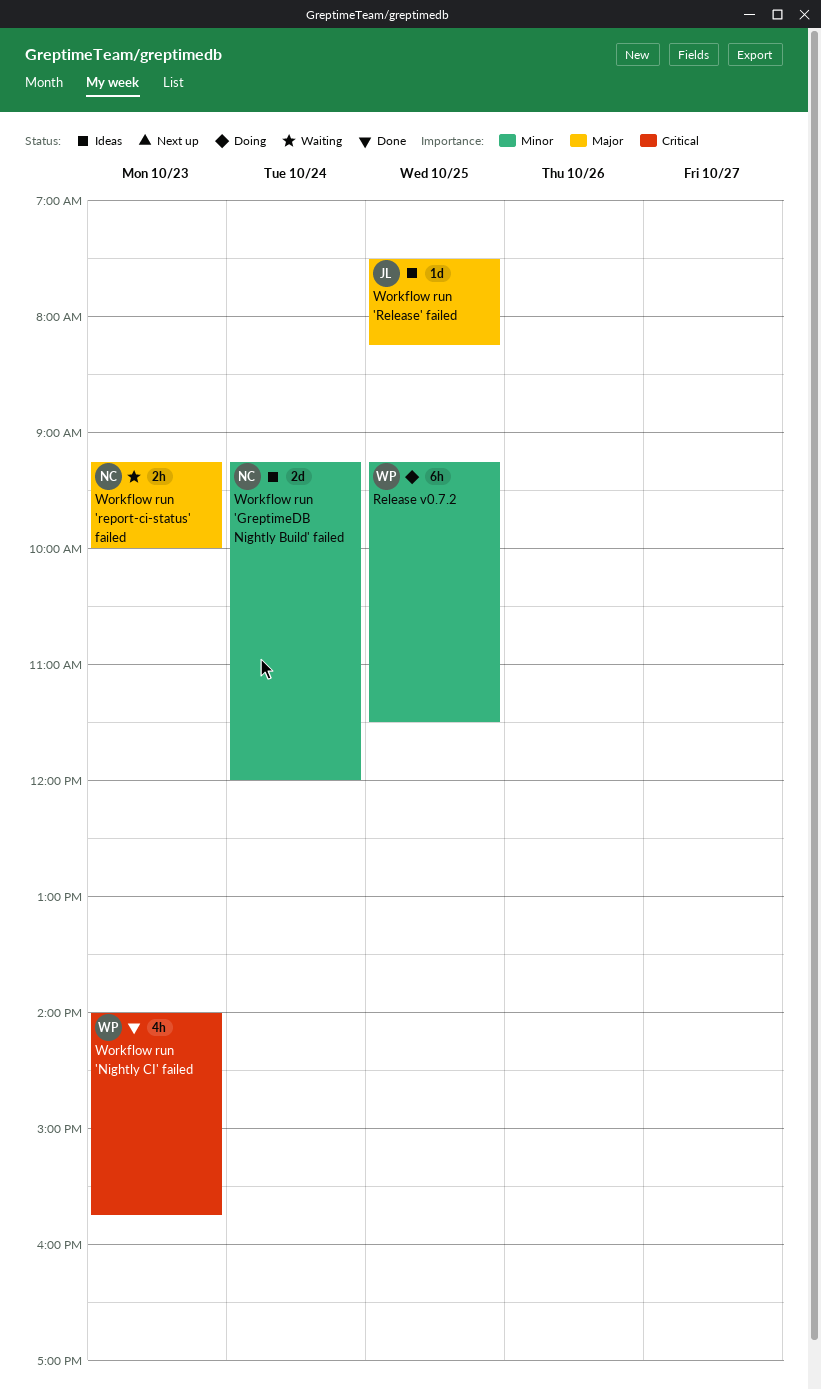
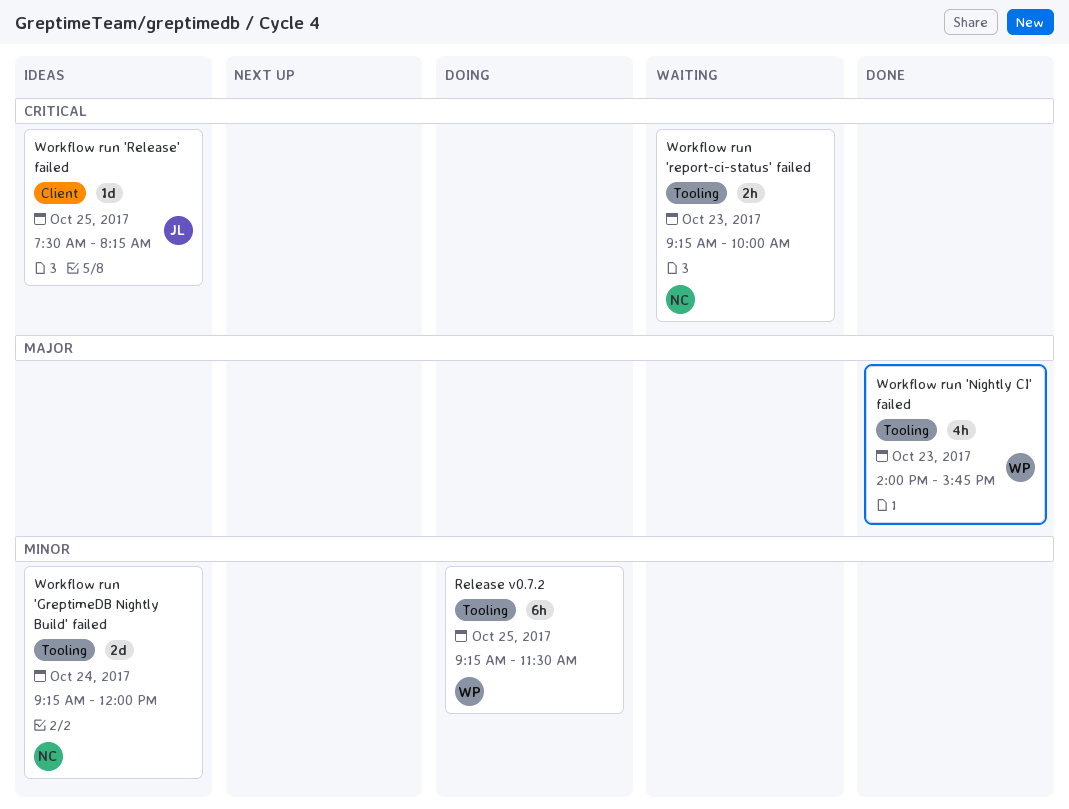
Workflow run 'Nightly CI' failed, priority: Critical -> Major
Workflow run 'Release' failed, priority: Major -> Critical
Workflow run 'report-ci-status' failed, priority: Major -> Critical

